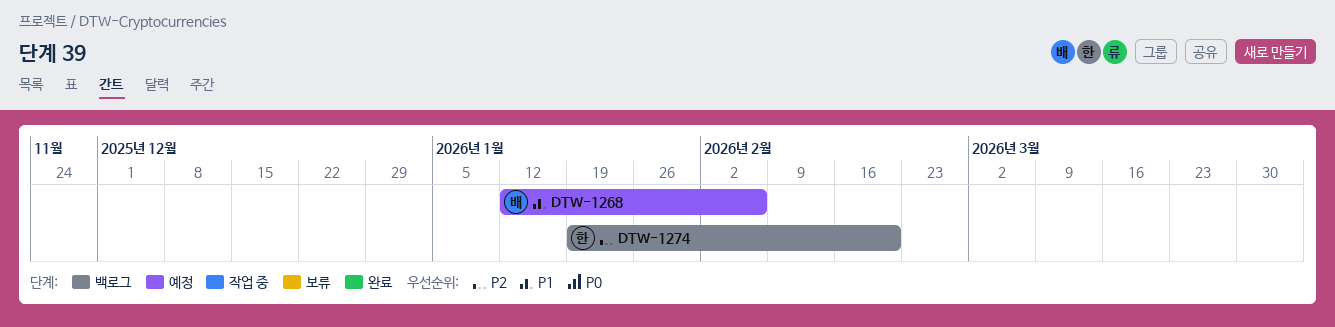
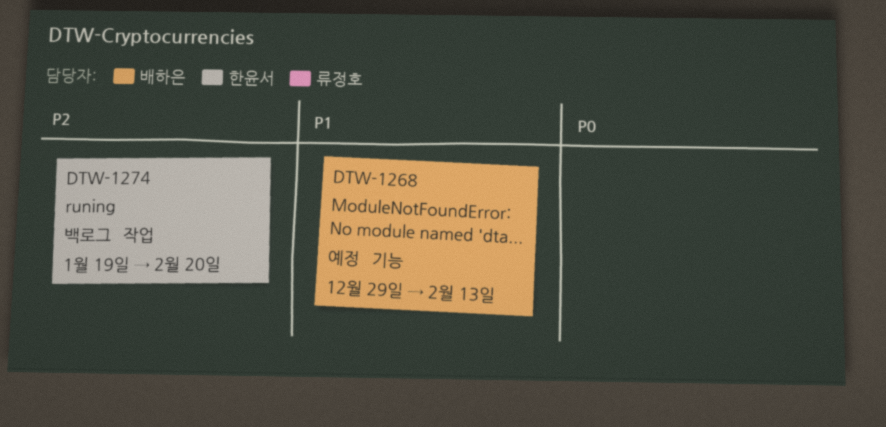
DTW-1268, start: Jan 12 -> Dec 29
DTW-1268, due: Feb 6 -> Feb 13

